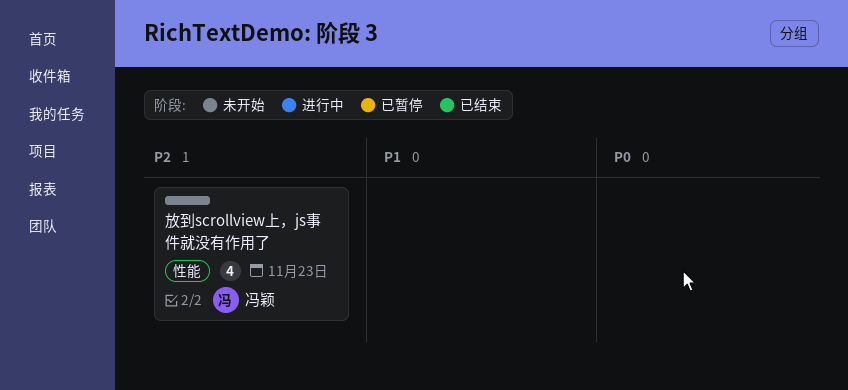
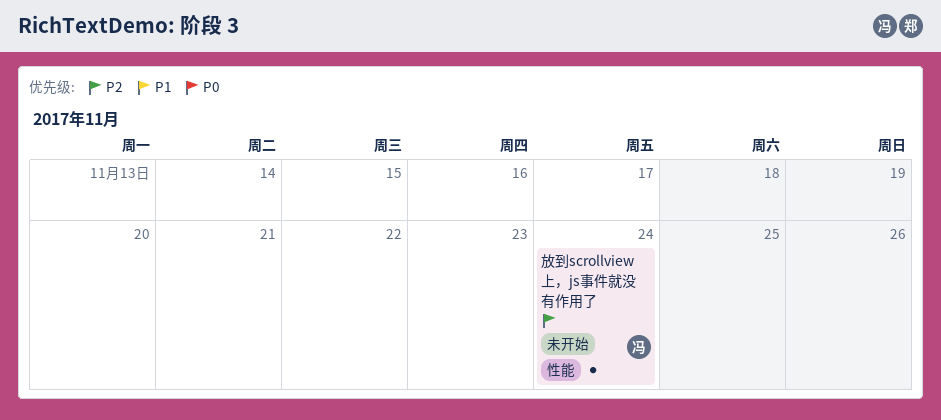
放到scrollview上，js事件就没有作用了, estimate: 4 -> 1
放到scrollview上，js事件就没有作用了, due: Nov 23 -> Nov 24

